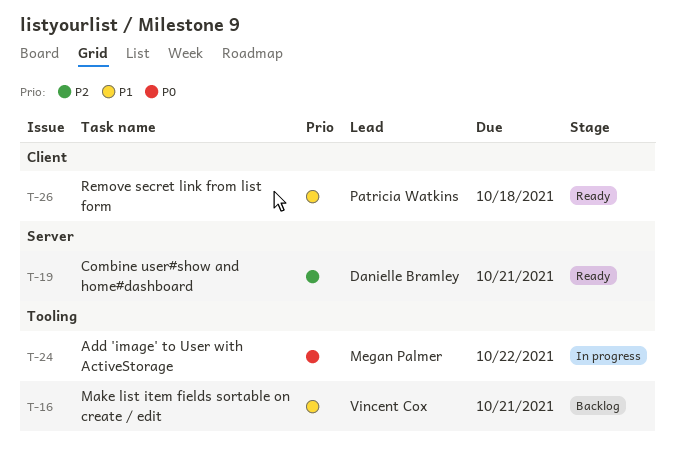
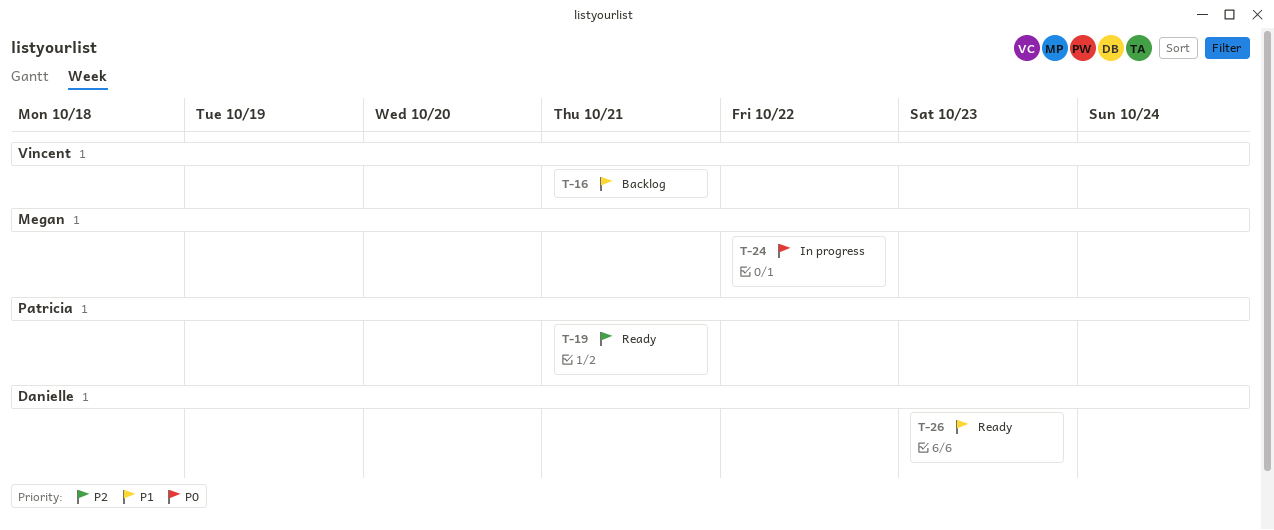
T-19, owner: Danielle Bramley -> Patricia Watkins
T-26, owner: Patricia Watkins -> Danielle Bramley
T-26, due: Oct 18 -> Oct 23

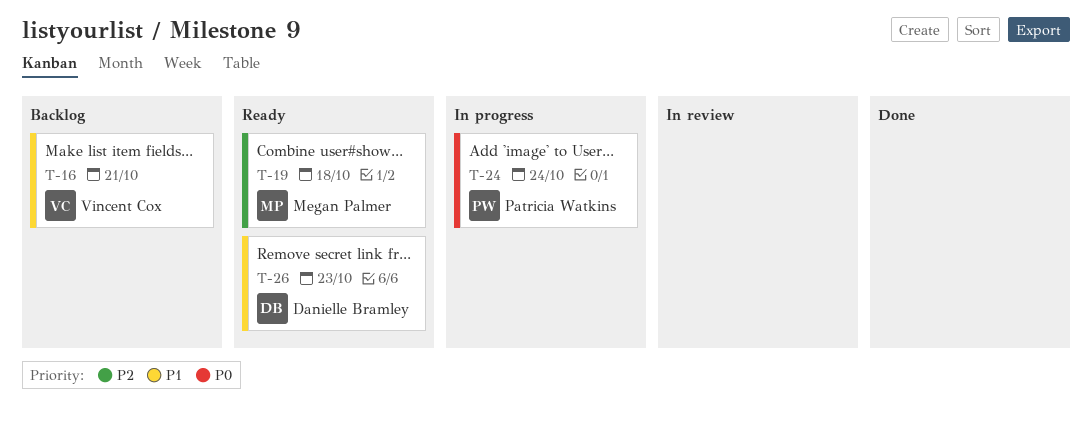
T-19, owner: Patricia Watkins -> Megan Palmer
T-19, due: Oct 21 -> Oct 18
T-24, owner: Megan Palmer -> Patricia Watkins
T-24, due: Oct 22 -> Oct 24

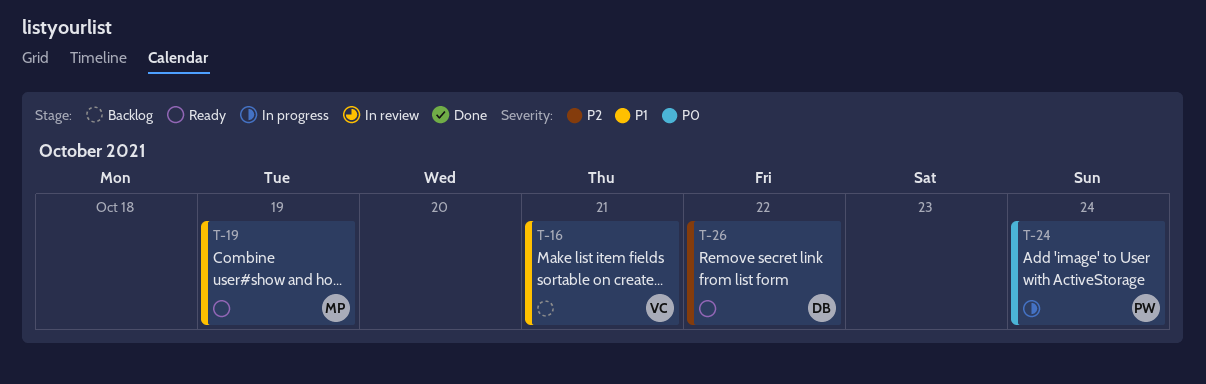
T-19, priority: P2 -> P1
T-19, due: Oct 18 -> Oct 19
T-26, priority: P1 -> P2
T-26, due: Oct 23 -> Oct 22

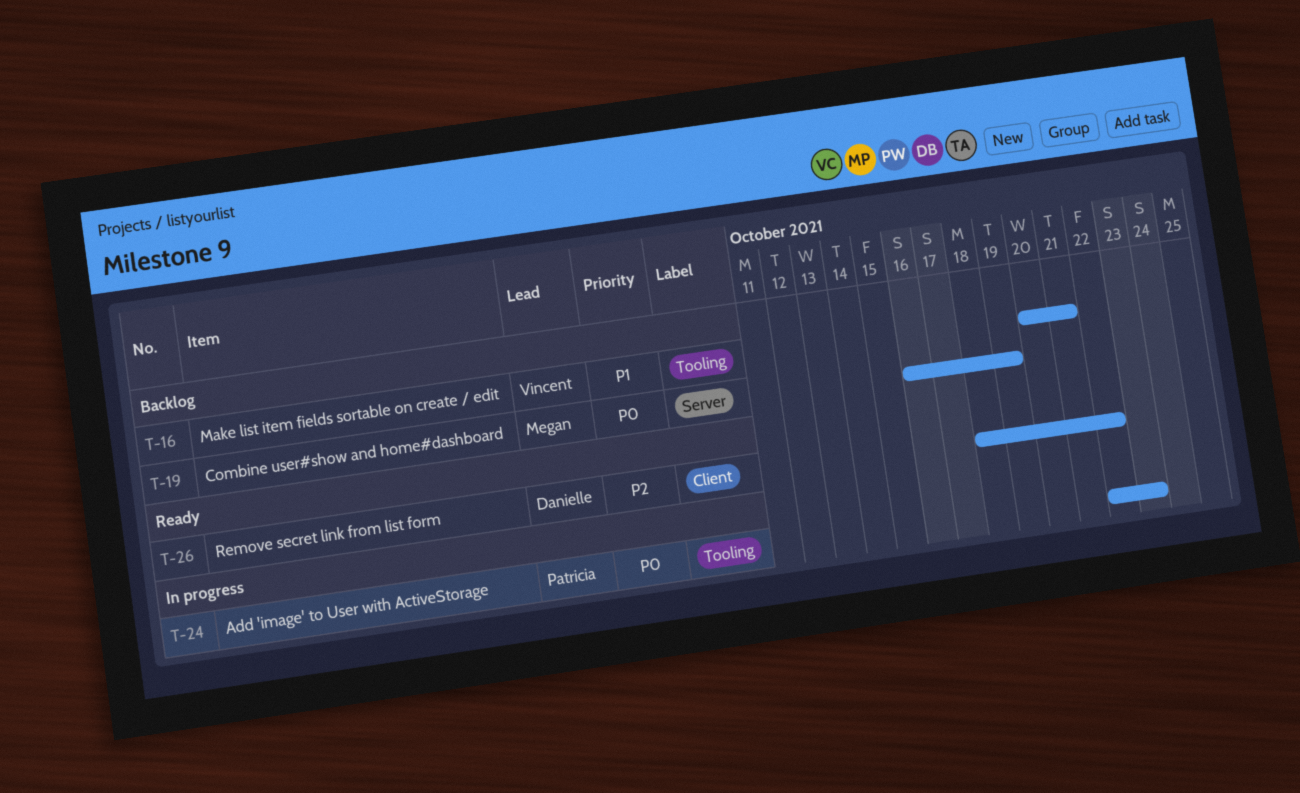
T-19, status: Ready -> Backlog
T-19, priority: P1 -> P0
T-24, due: Oct 24 -> Oct 23

